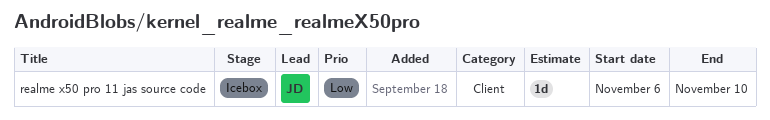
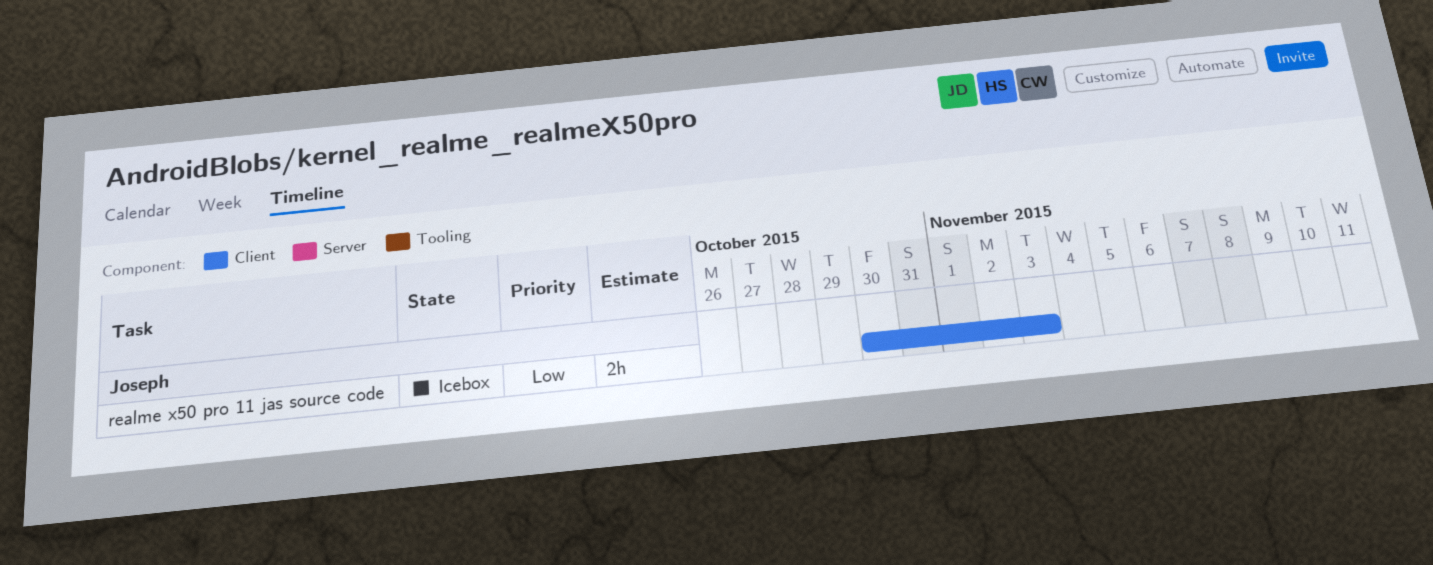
realme x50 pro 11 jas source code, estimate: 1d -> 2h
realme x50 pro 11 jas source code, start: Nov 6 -> Oct 30
realme x50 pro 11 jas source code, due: Nov 10 -> Nov 3

